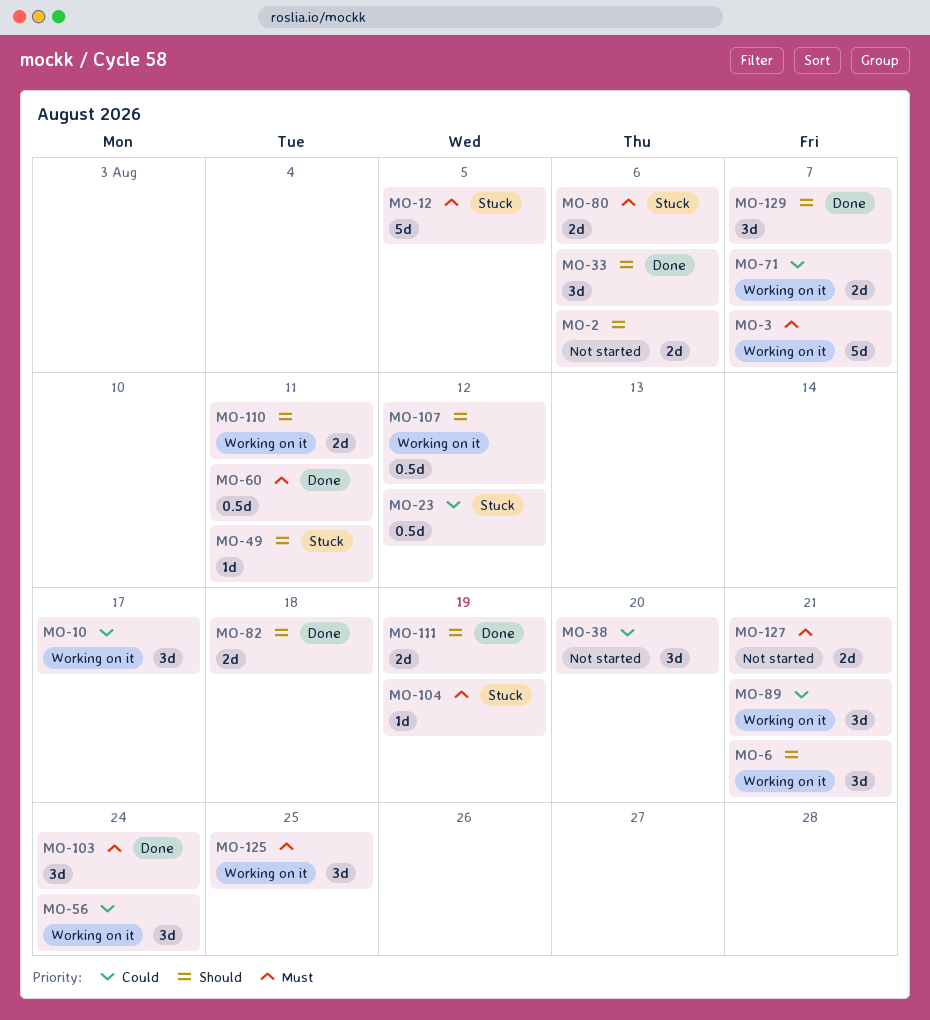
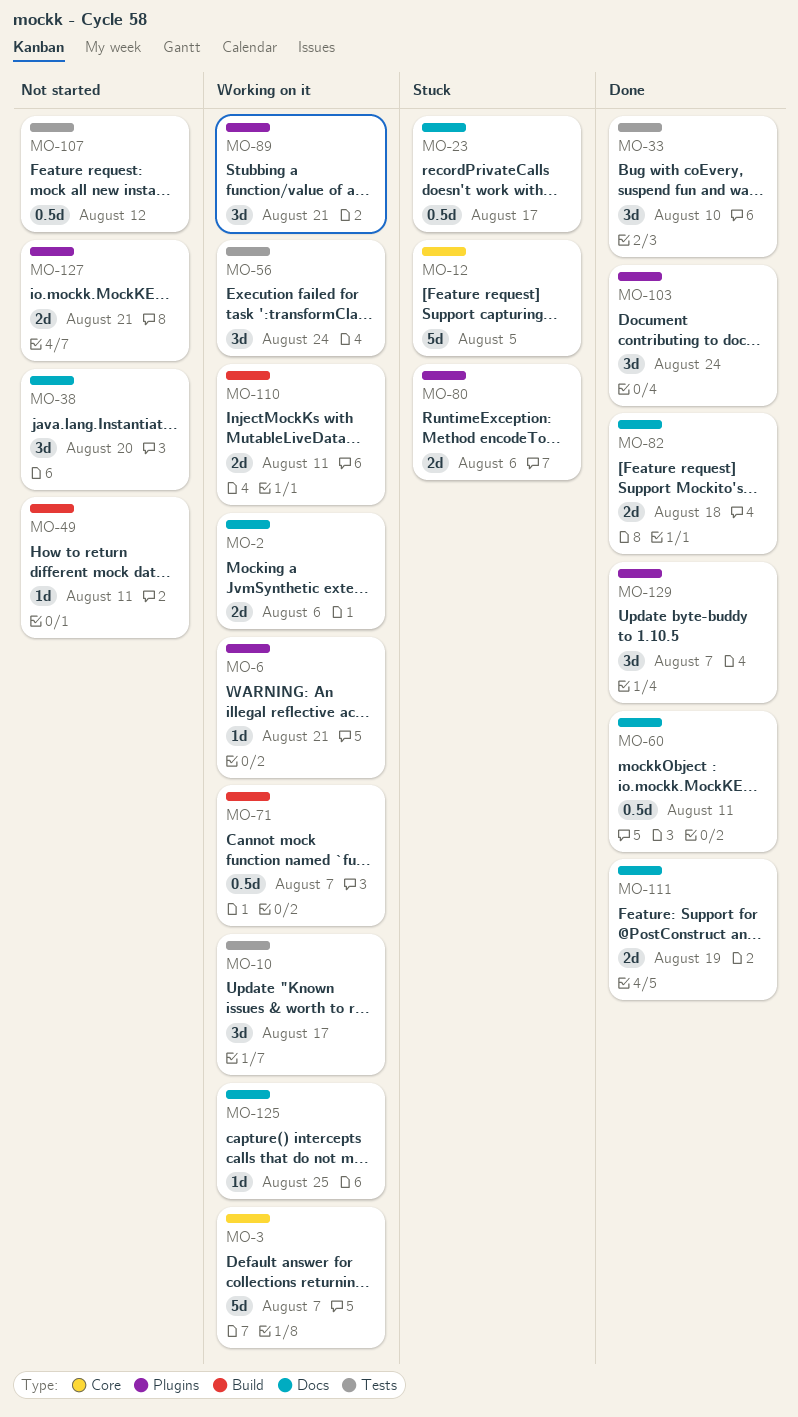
MO-2, status: Not started -> Working on it
MO-6, estimate: 3d -> 1d
MO-23, due: Aug 12 -> Aug 17
MO-33, due: Aug 6 -> Aug 10
MO-49, status: Stuck -> Not started
MO-71, estimate: 2d -> 0.5d
MO-104: present -> none
MO-107, status: Working on it -> Not started
MO-125, estimate: 3d -> 1d

